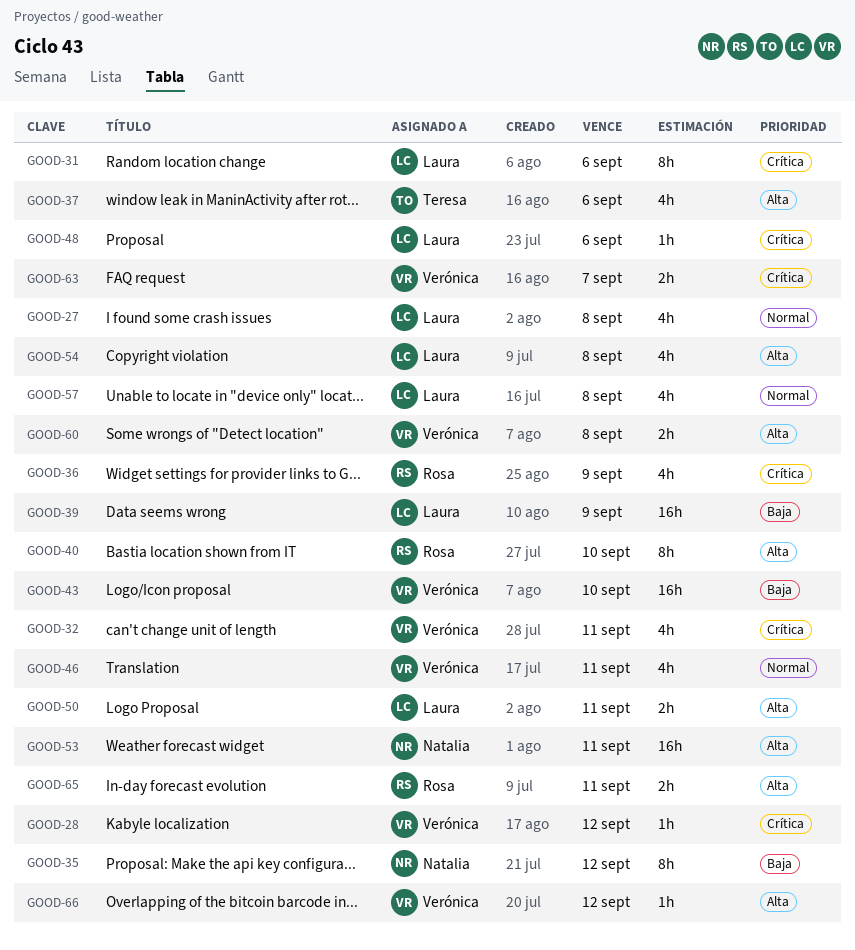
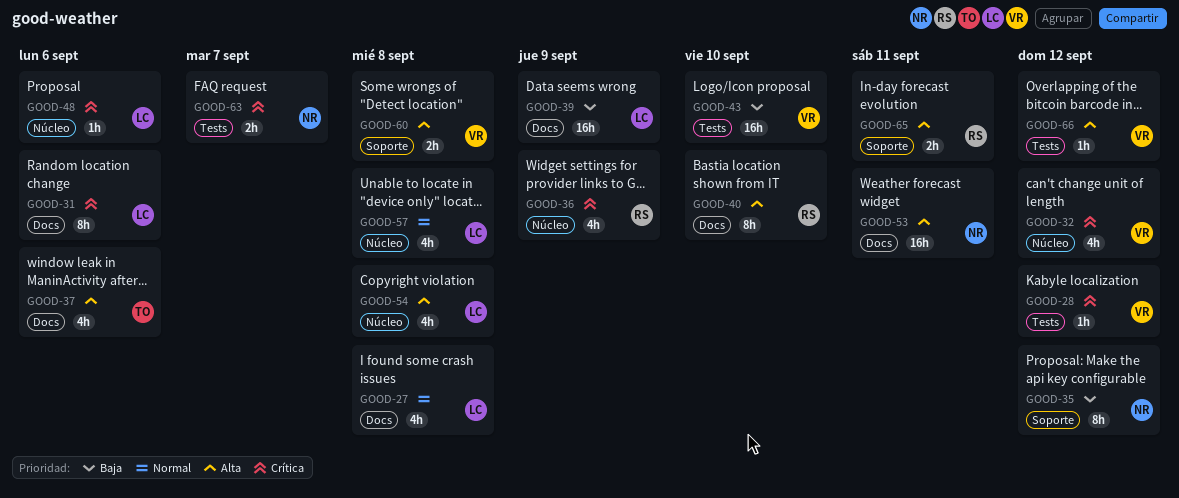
GOOD-32, due: Sep 11 -> Sep 12
GOOD-46: present -> none
GOOD-50: present -> none
GOOD-63, owner: Verónica -> Natalia

